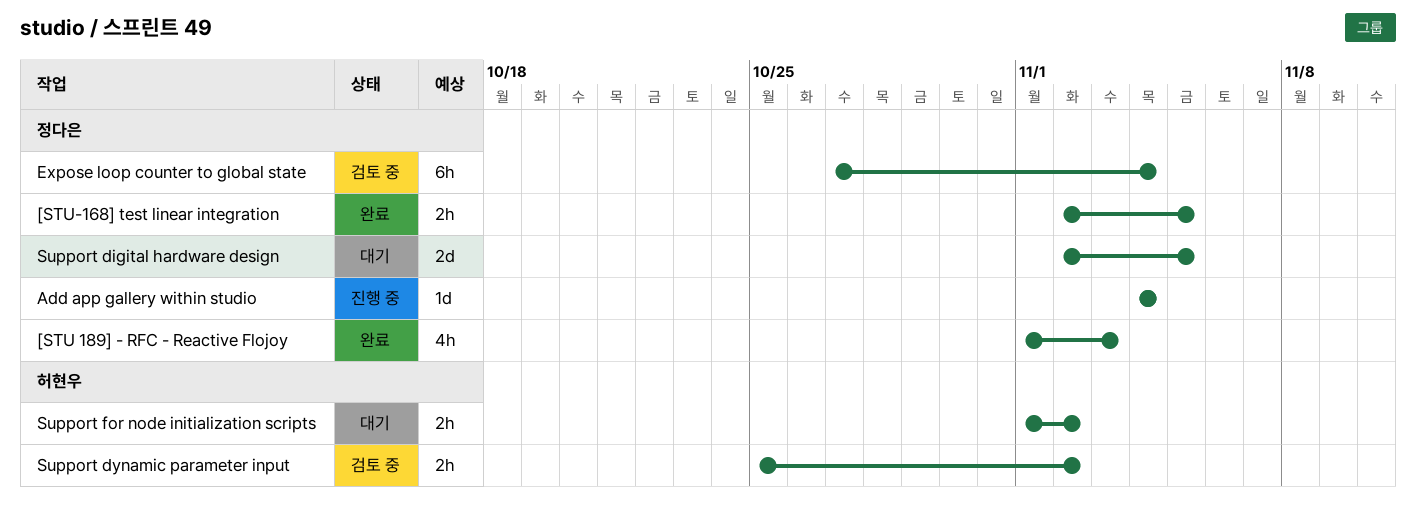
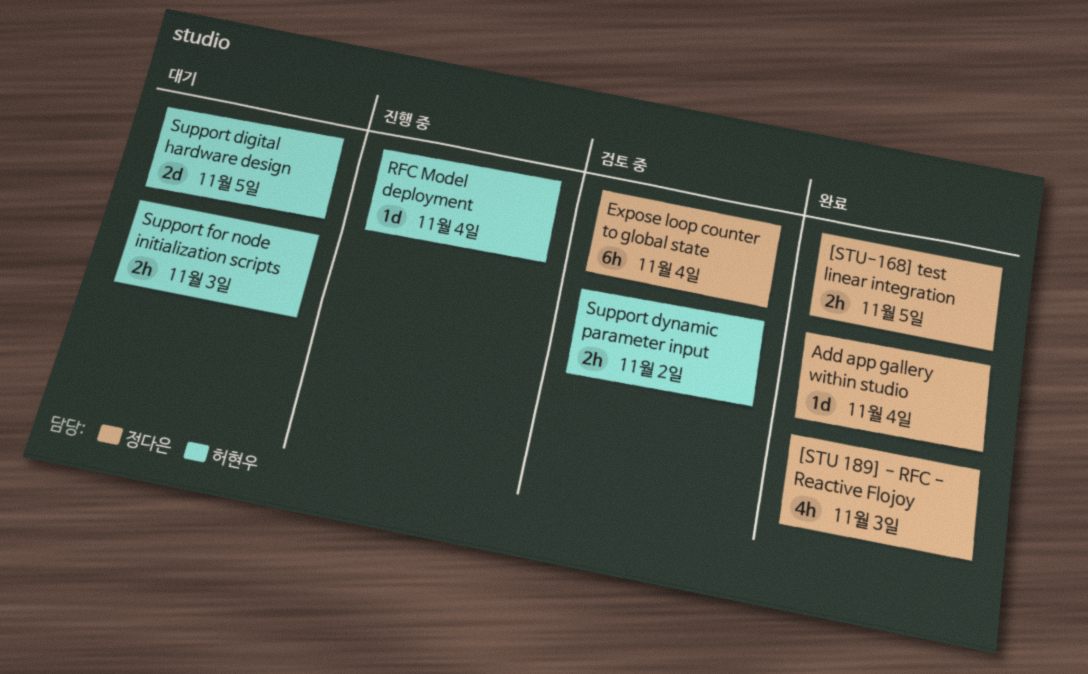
Add app gallery within studio, status: 진행 중 -> 완료
RFC Model deployment: none -> present
Support digital hardware design, owner: 정다은 -> 허현우
Support for node initialization scripts, due: Nov 2 -> Nov 3

